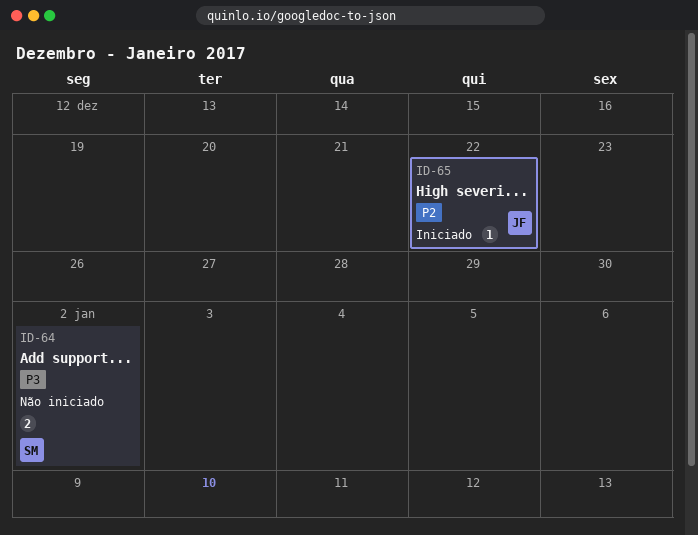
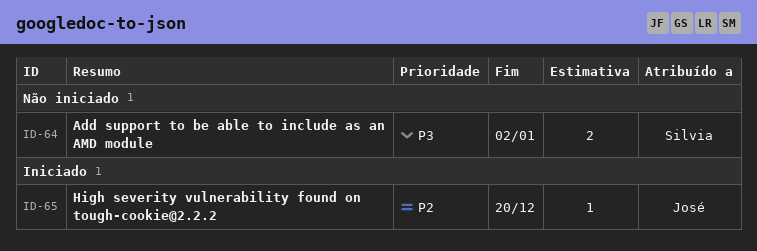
ID-65, due: Dec 22 -> Dec 20

